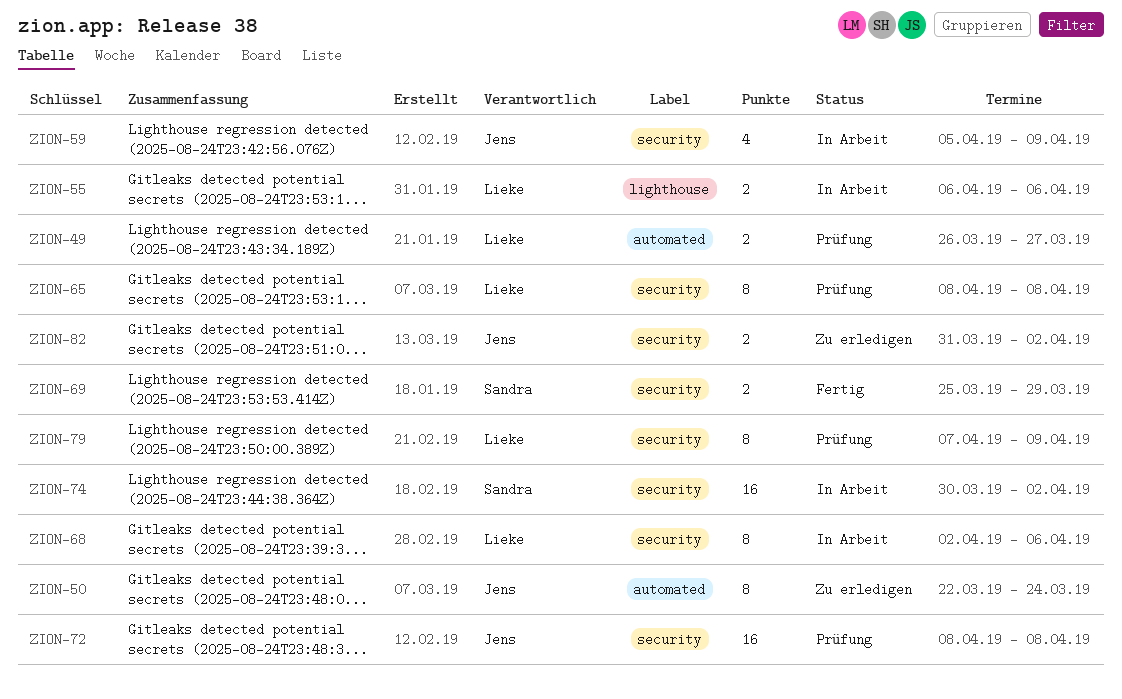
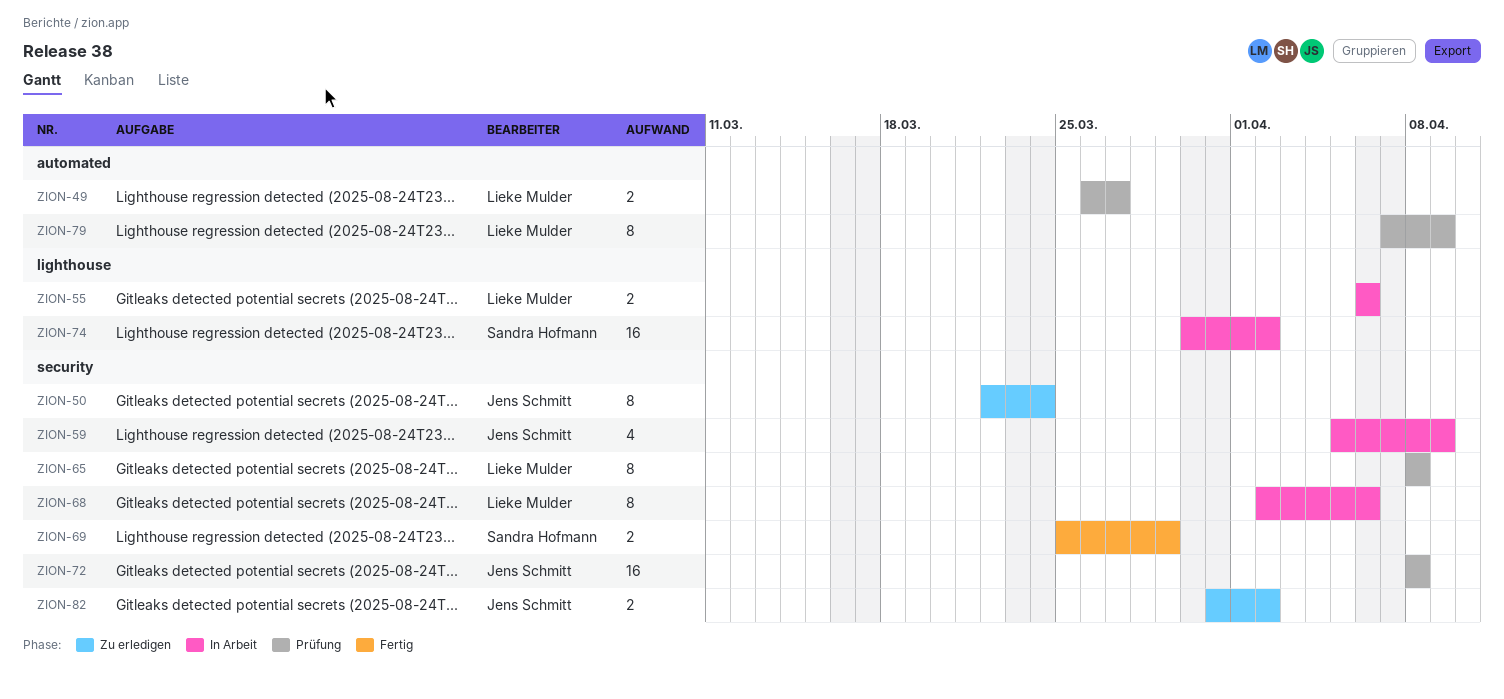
ZION-50, label: automated -> security
ZION-74, label: security -> lighthouse
ZION-79, label: security -> automated

